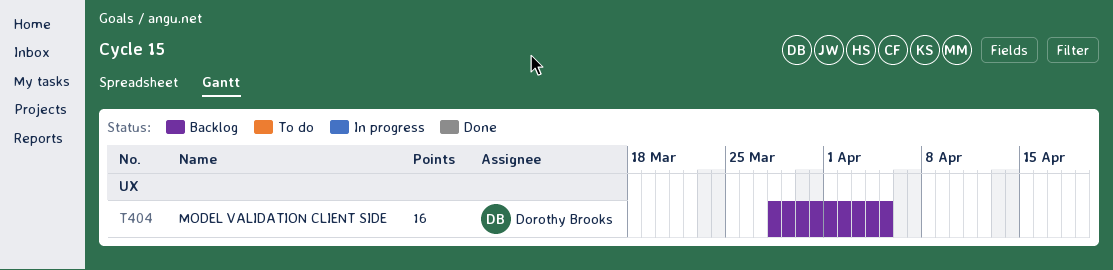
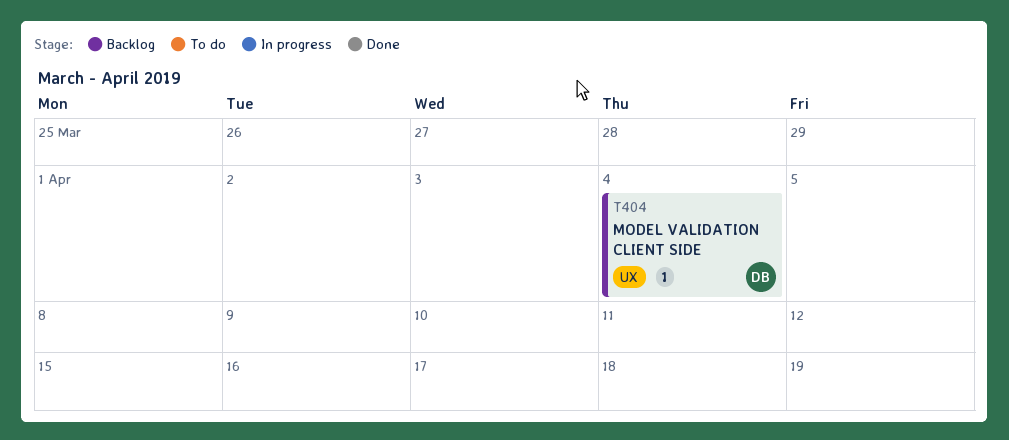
T404, estimate: 16 -> 1
T404, due: Apr 5 -> Apr 4

